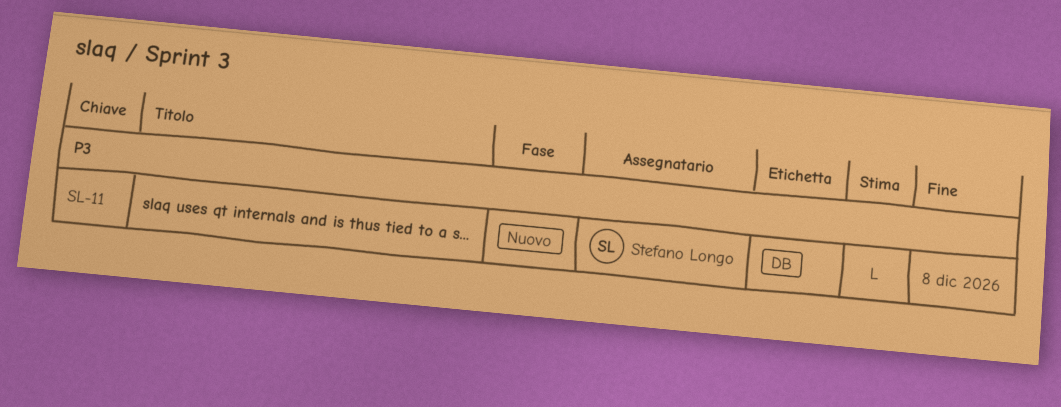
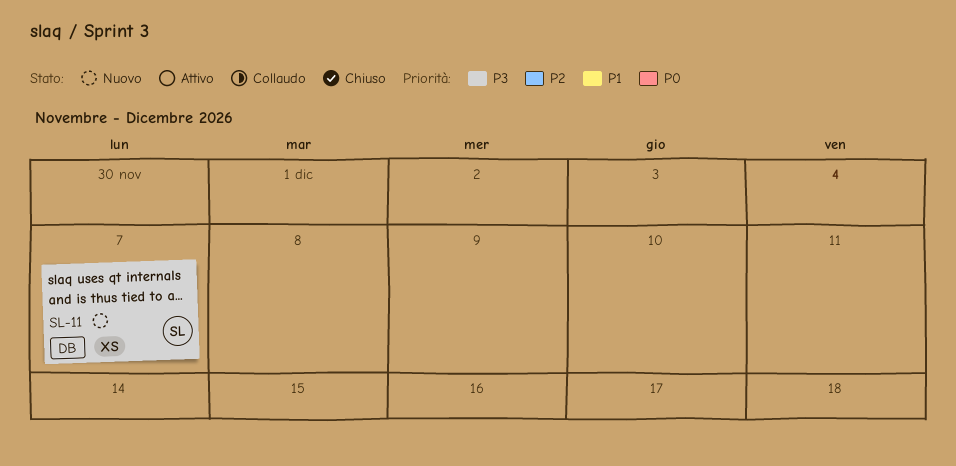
SL-11, estimate: L -> XS
SL-11, due: Dec 8 -> Dec 7

